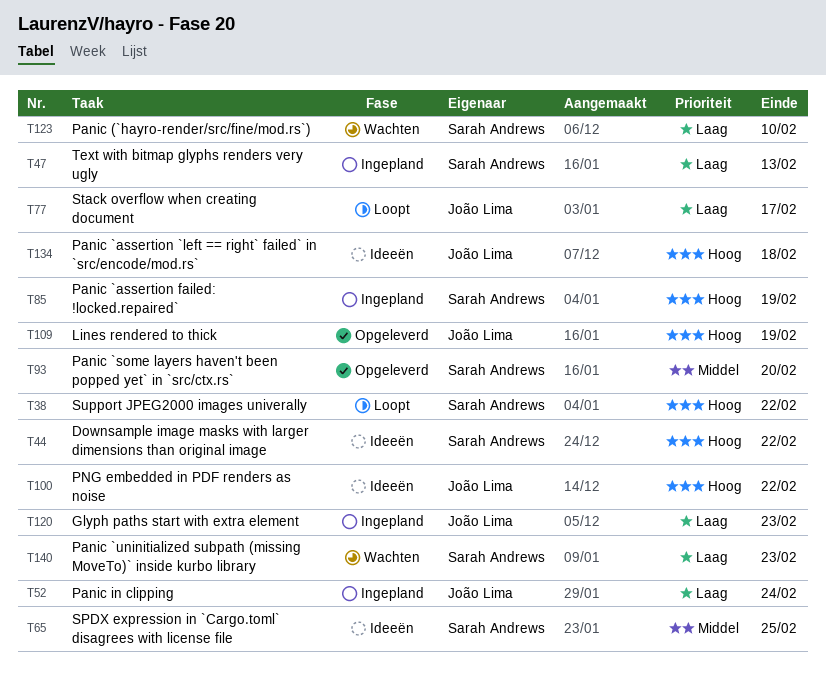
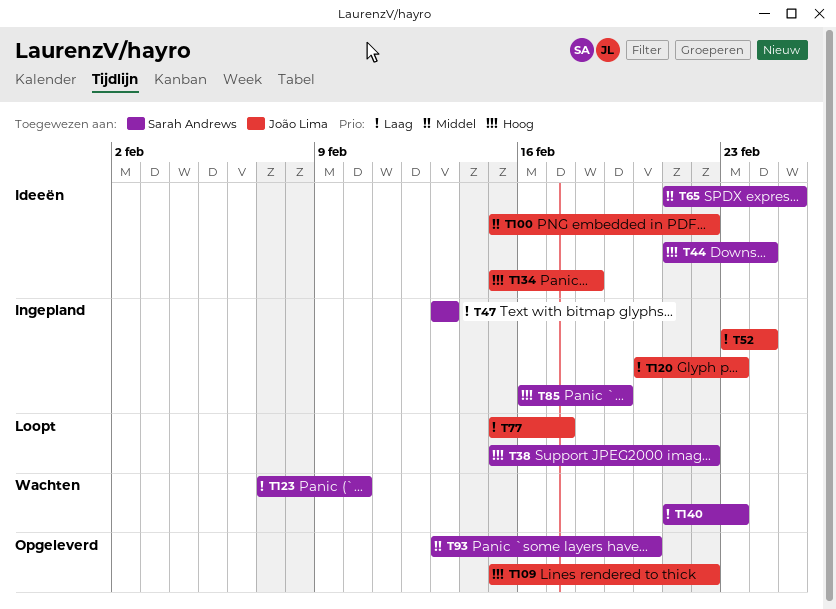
T44, due: Feb 22 -> Feb 24
T100, priority: Hoog -> Middel
T109, due: Feb 19 -> Feb 22

